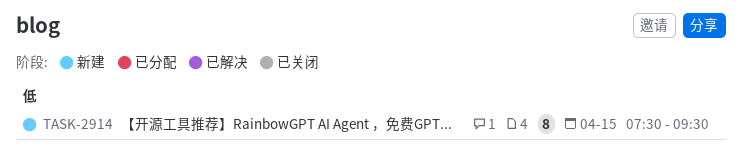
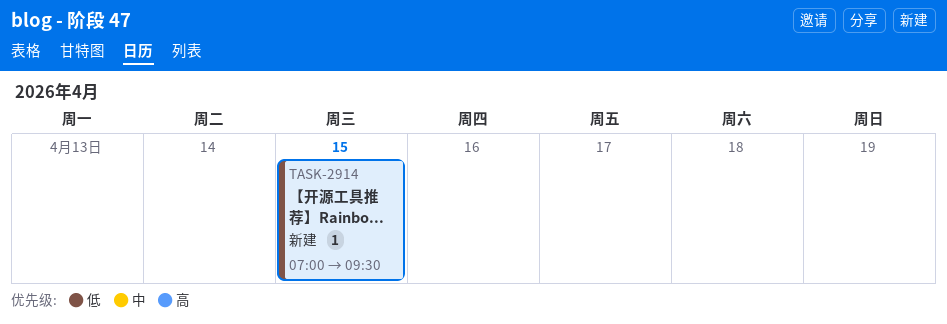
TASK-2914, estimate: 8 -> 1
TASK-2914, begins: 07:30 -> 07:00

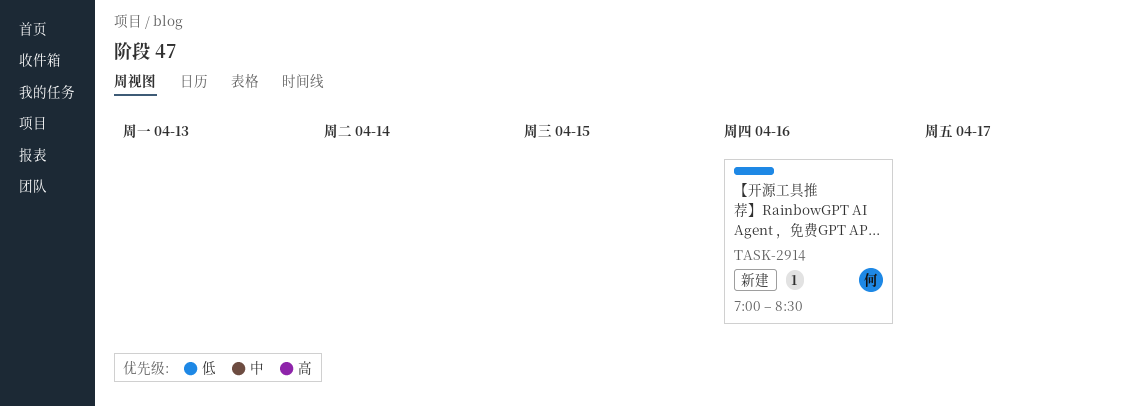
TASK-2914, day: Apr 15 -> Apr 16
TASK-2914, ends: 09:30 -> 08:30

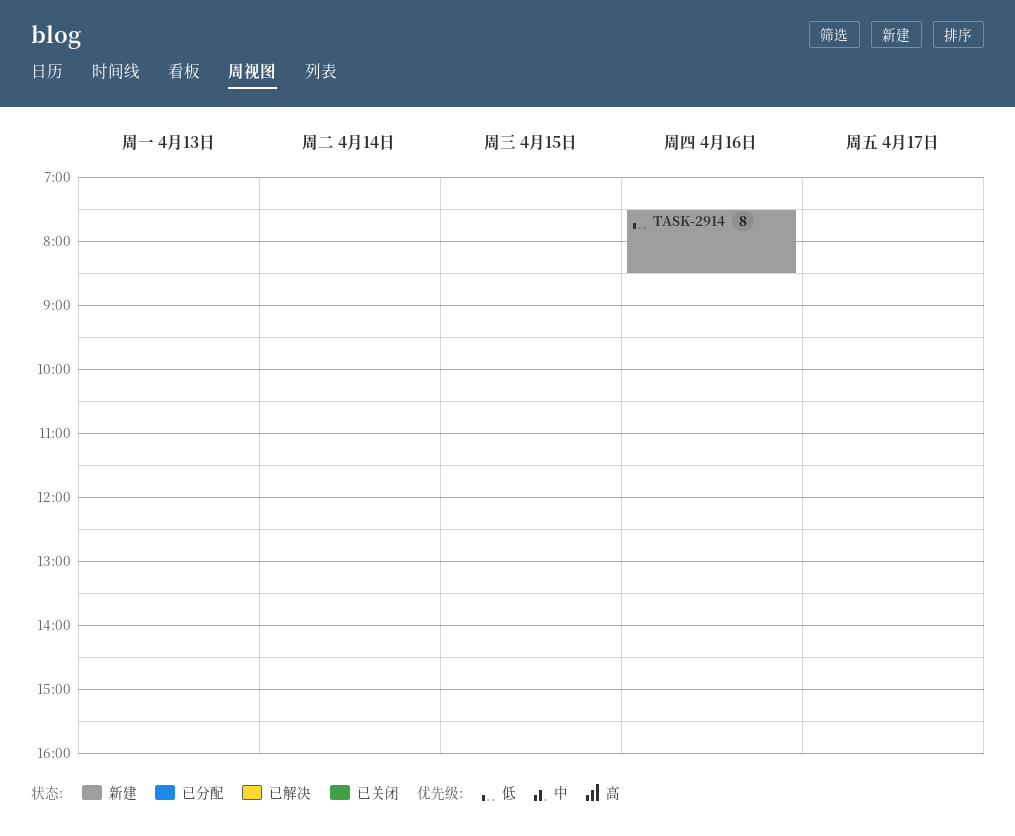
TASK-2914, estimate: 1 -> 8
TASK-2914, begins: 07:00 -> 07:30

